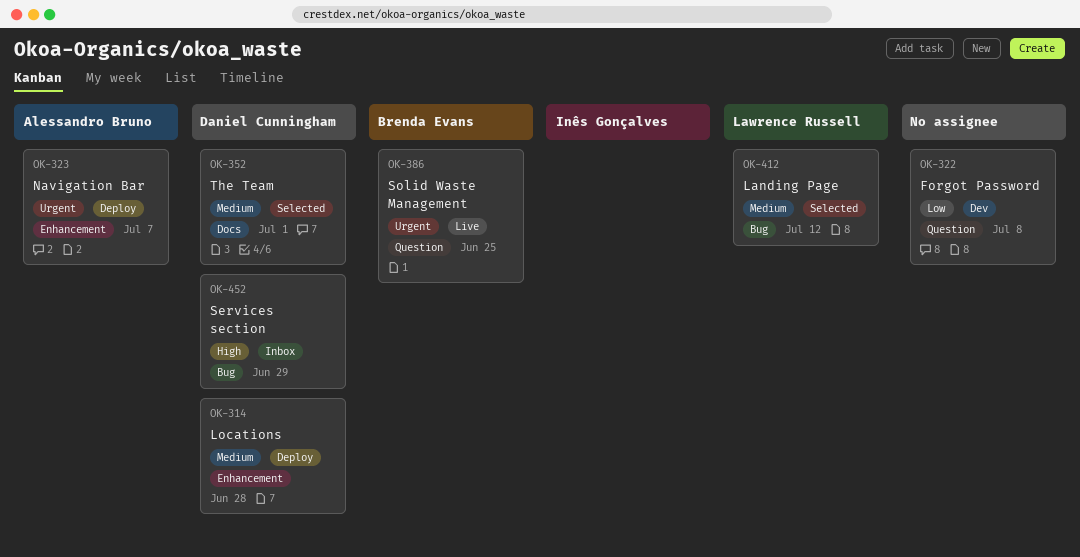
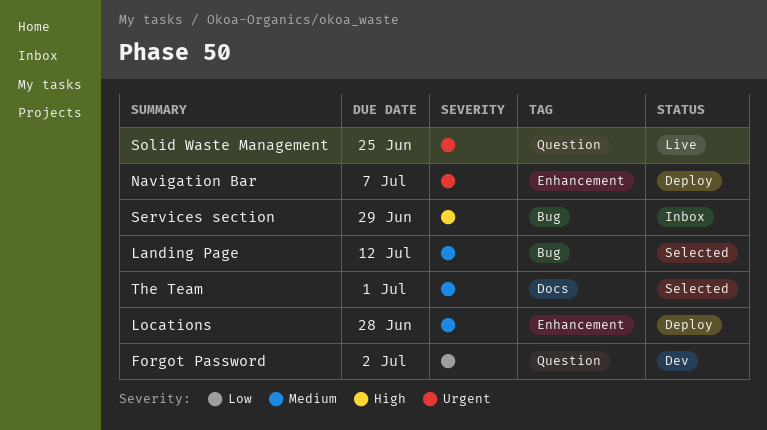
Forgot Password, due: Jul 8 -> Jul 2

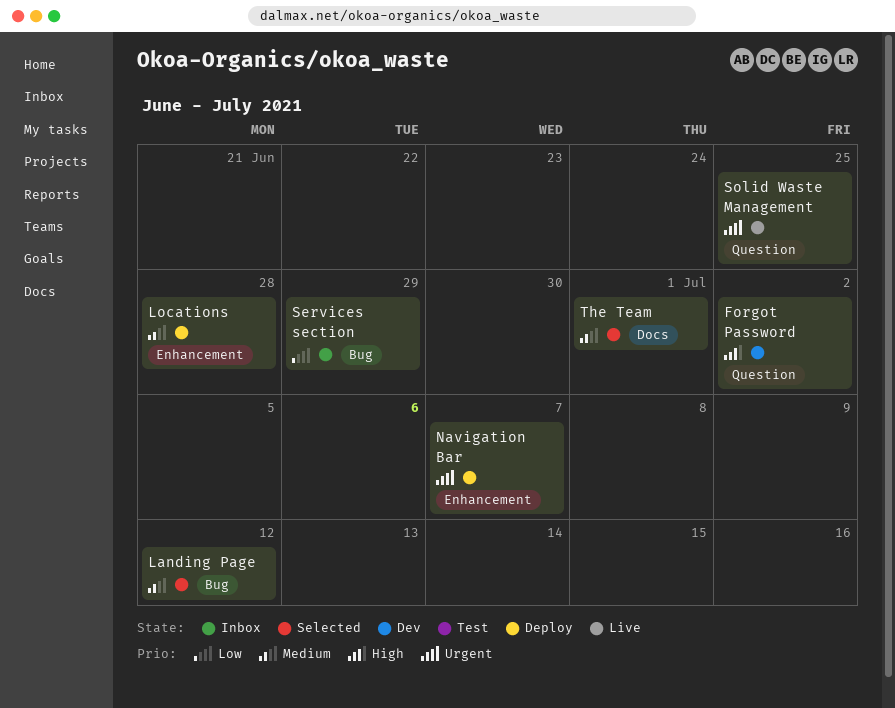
Forgot Password, priority: Low -> High
Services section, priority: High -> Low

